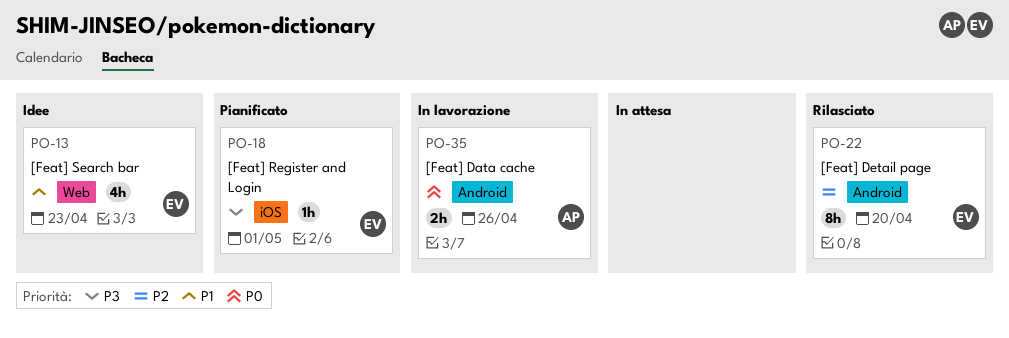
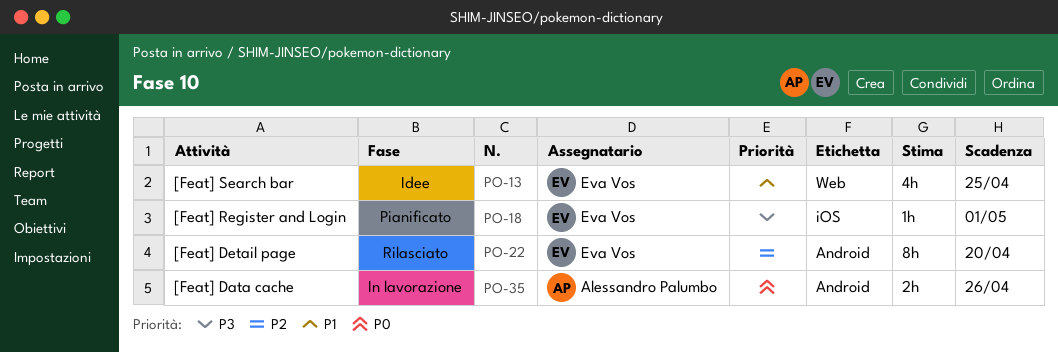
PO-13, due: Apr 23 -> Apr 25

